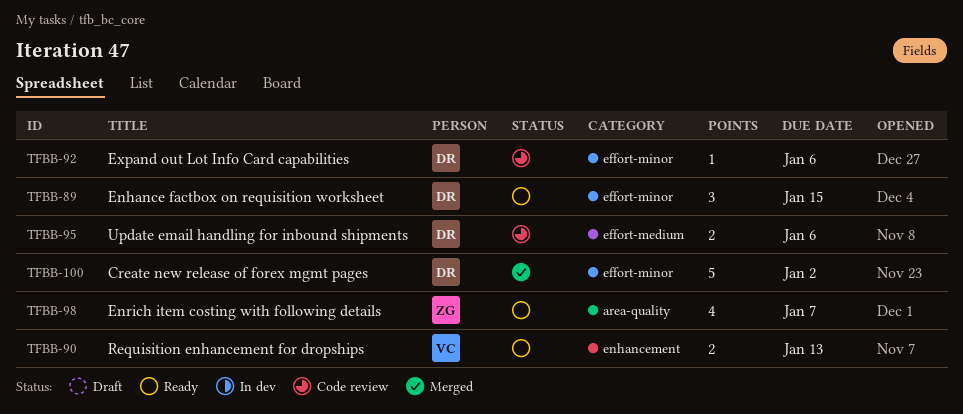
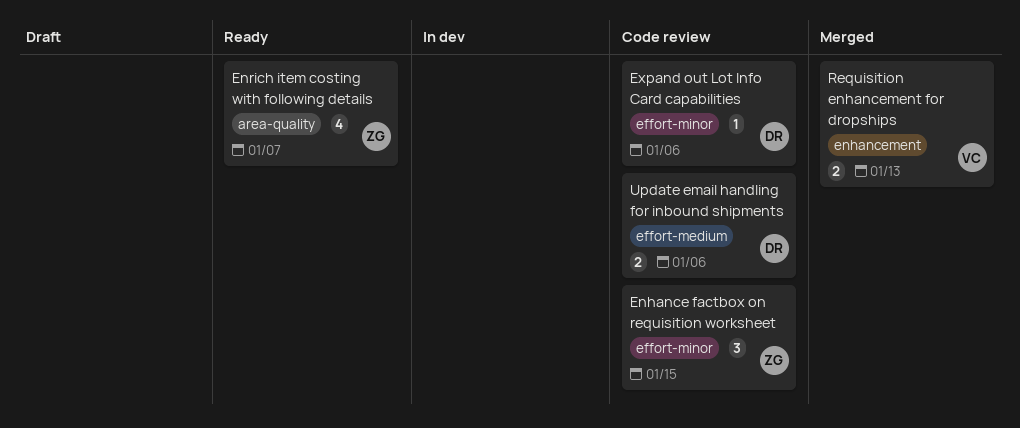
Create new release of forex mgmt pages: present -> none
Enhance factbox on requisition worksheet, status: Ready -> Code review
Enhance factbox on requisition worksheet, owner: DR -> ZG
Requisition enhancement for dropships, status: Ready -> Merged

